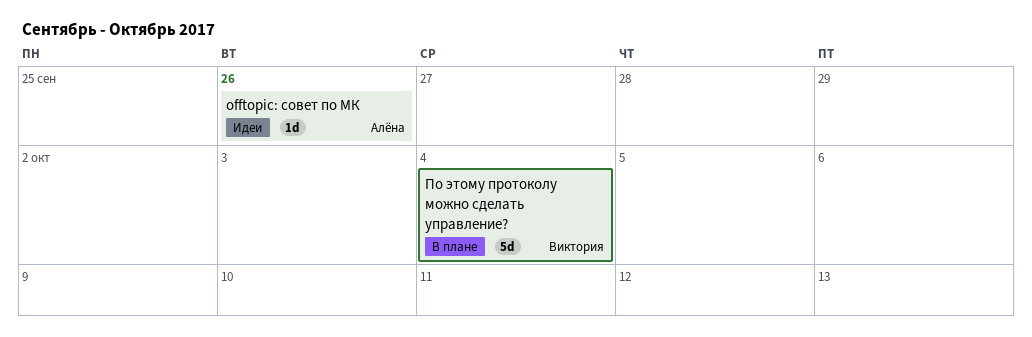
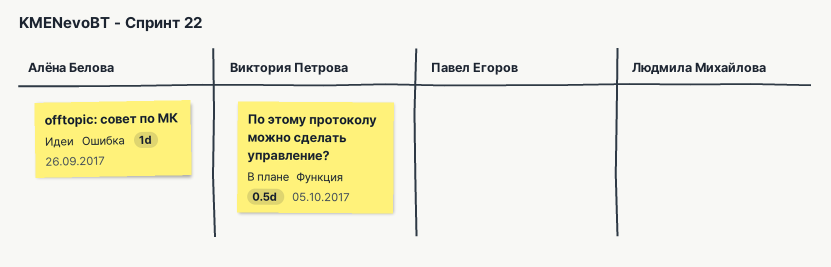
По этому протоколу можно сделать управление?, estimate: 5d -> 0.5d
По этому протоколу можно сделать управление?, due: Oct 4 -> Oct 5

